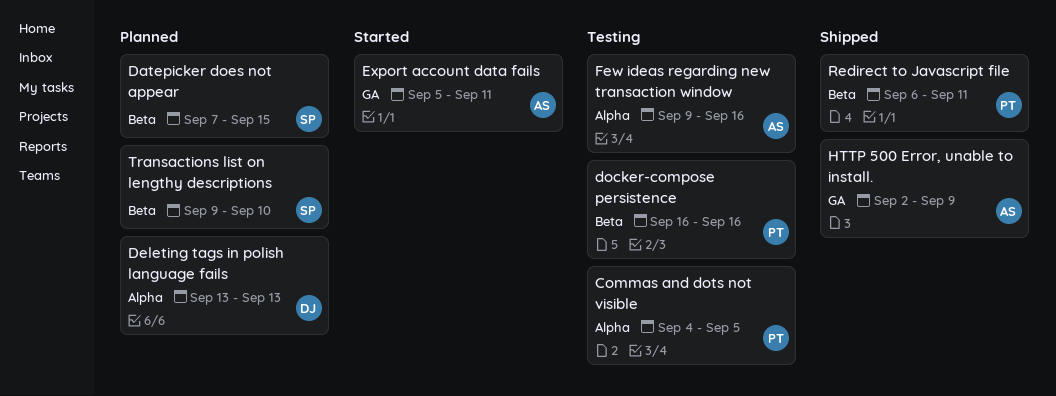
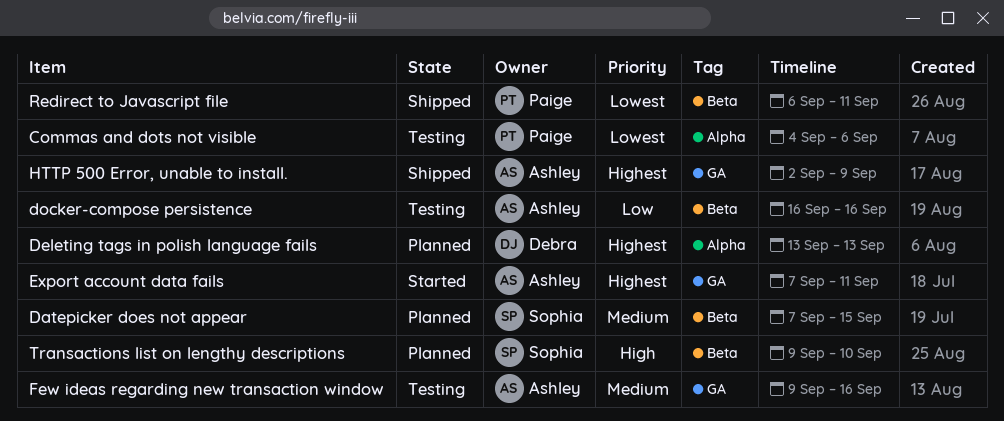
Commas and dots not visible, due: Sep 5 -> Sep 6
docker-compose persistence, owner: Paige -> Ashley
Export account data fails, start: Sep 5 -> Sep 7
Few ideas regarding new transaction window, label: Alpha -> GA

